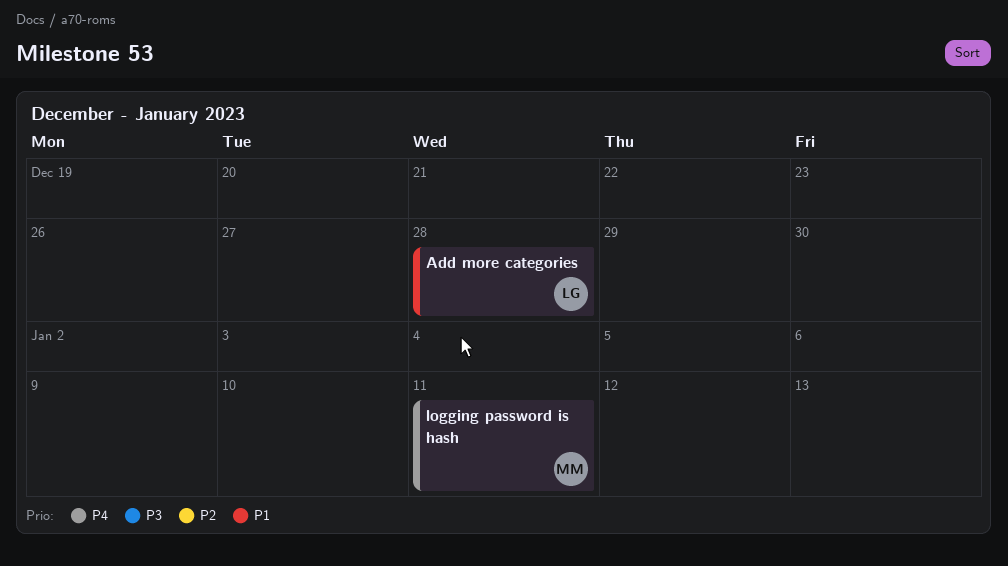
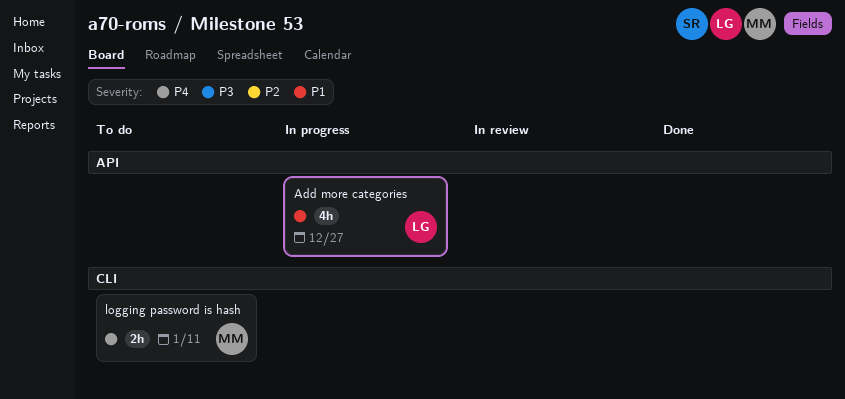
Add more categories, due: Dec 28 -> Dec 27

